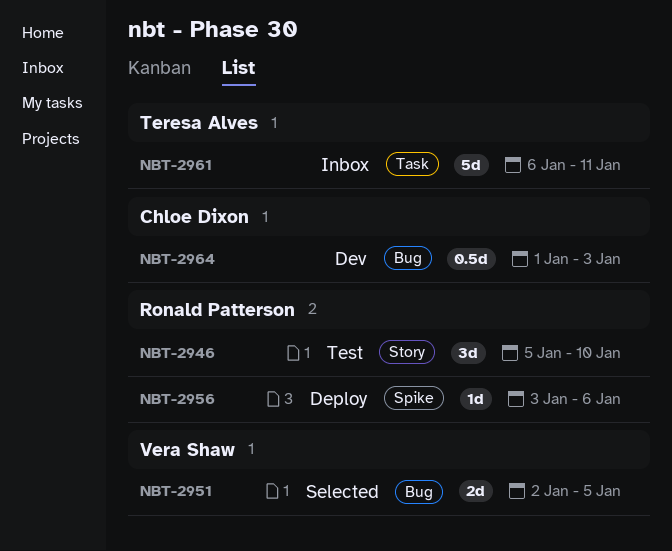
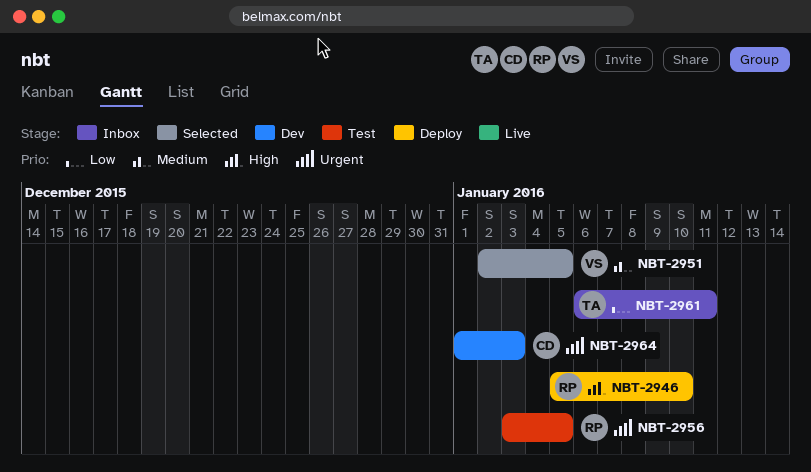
NBT-2946, status: Test -> Deploy
NBT-2956, status: Deploy -> Test
NBT-2956, due: Jan 6 -> Jan 5

